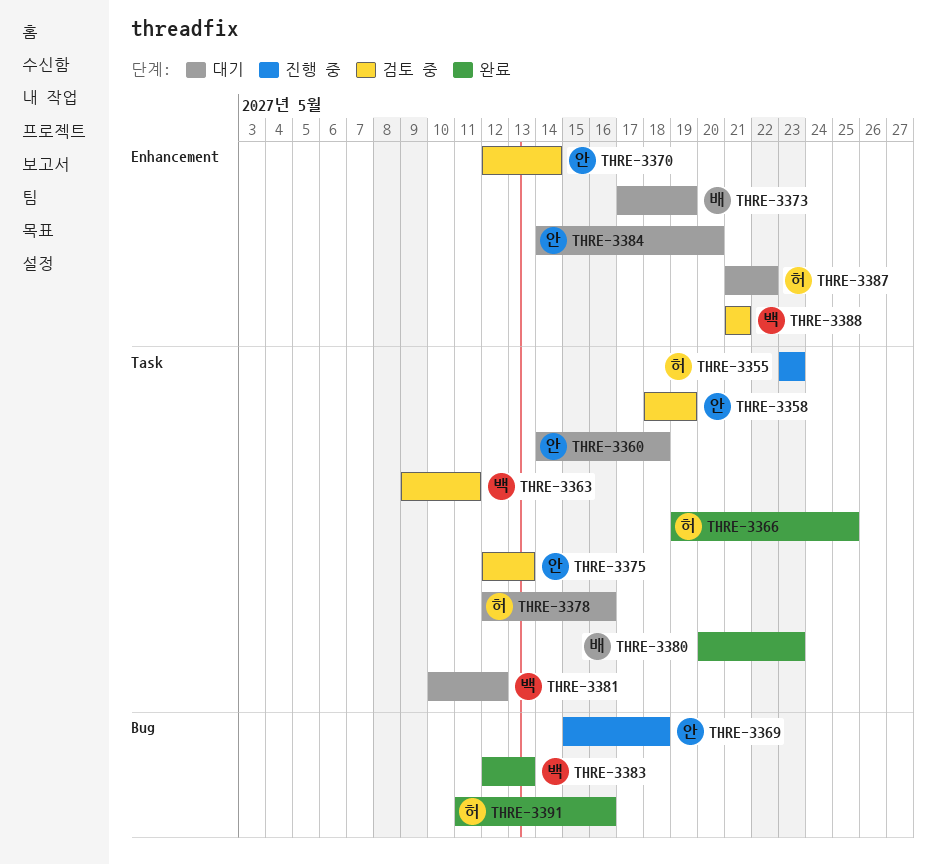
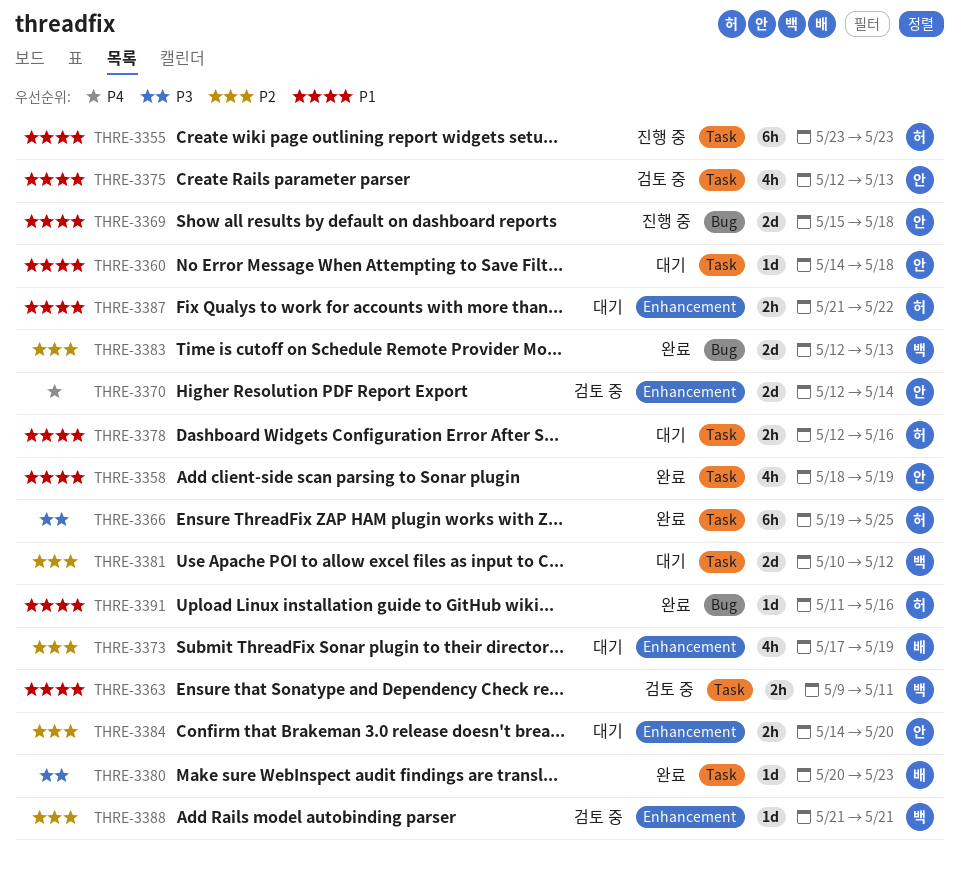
THRE-3358, status: 검토 중 -> 완료

